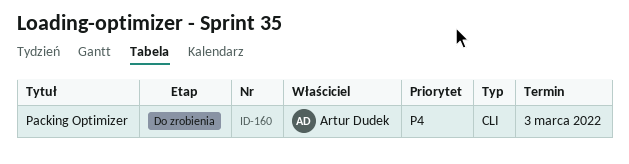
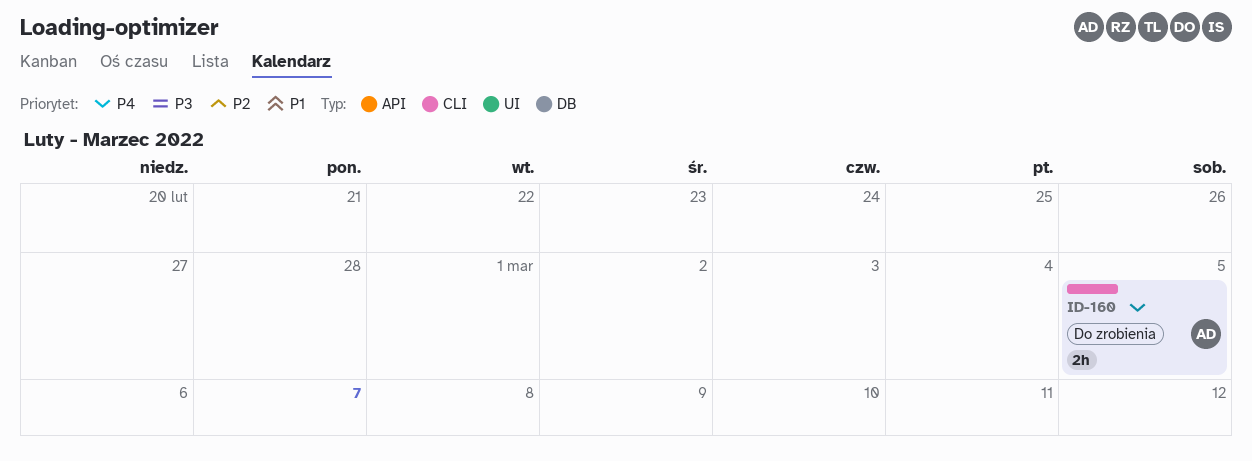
ID-160, due: Mar 3 -> Mar 5

